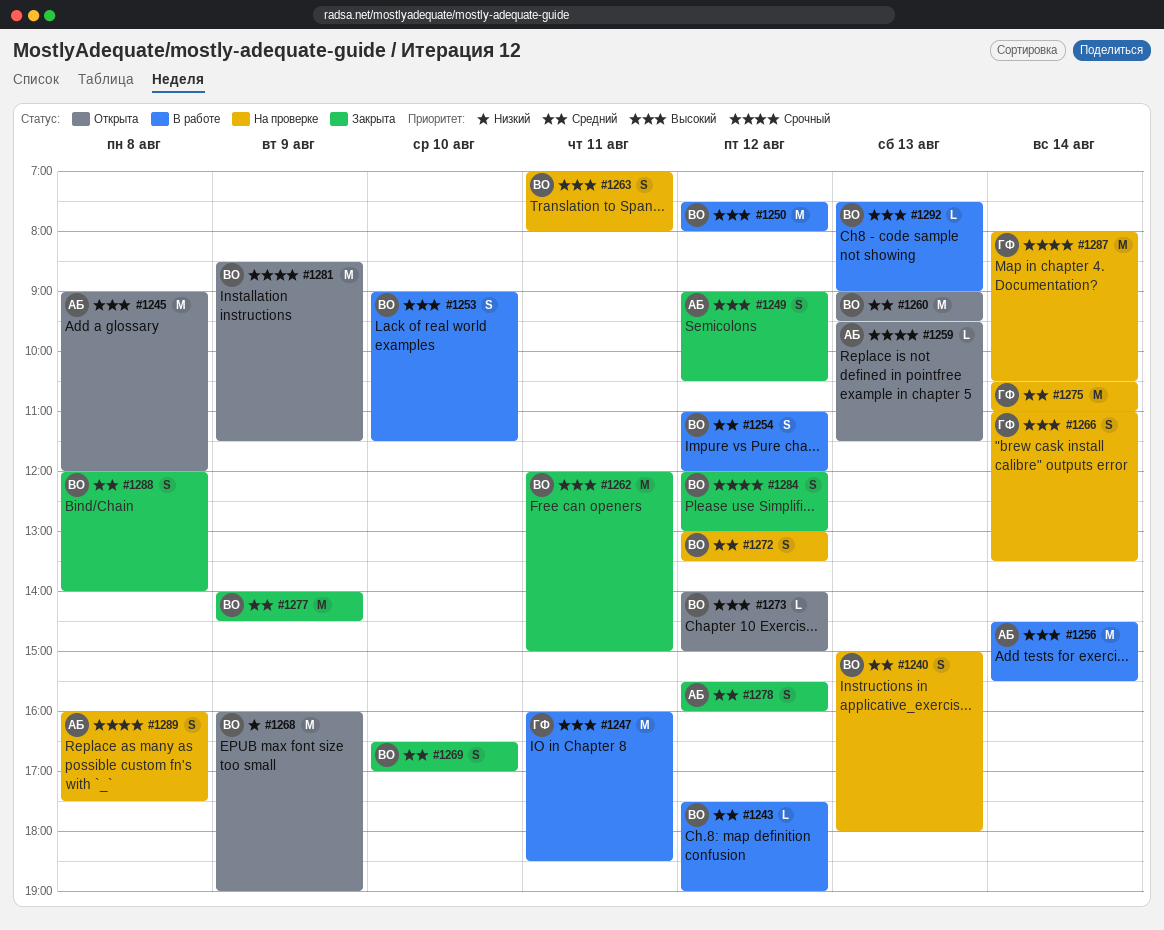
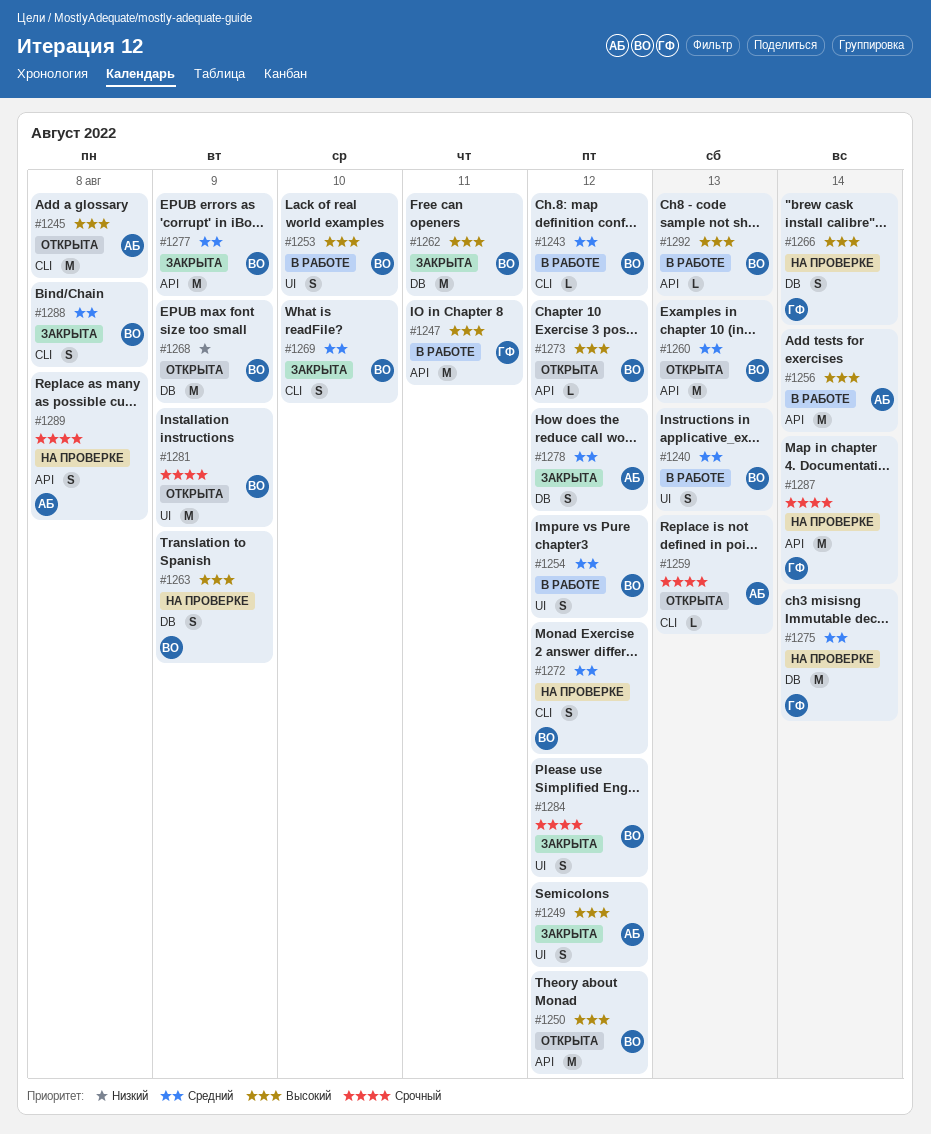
#1240, status: На проверке -> В работе
#1250, status: В работе -> Открыта
#1263, day: Aug 11 -> Aug 9

